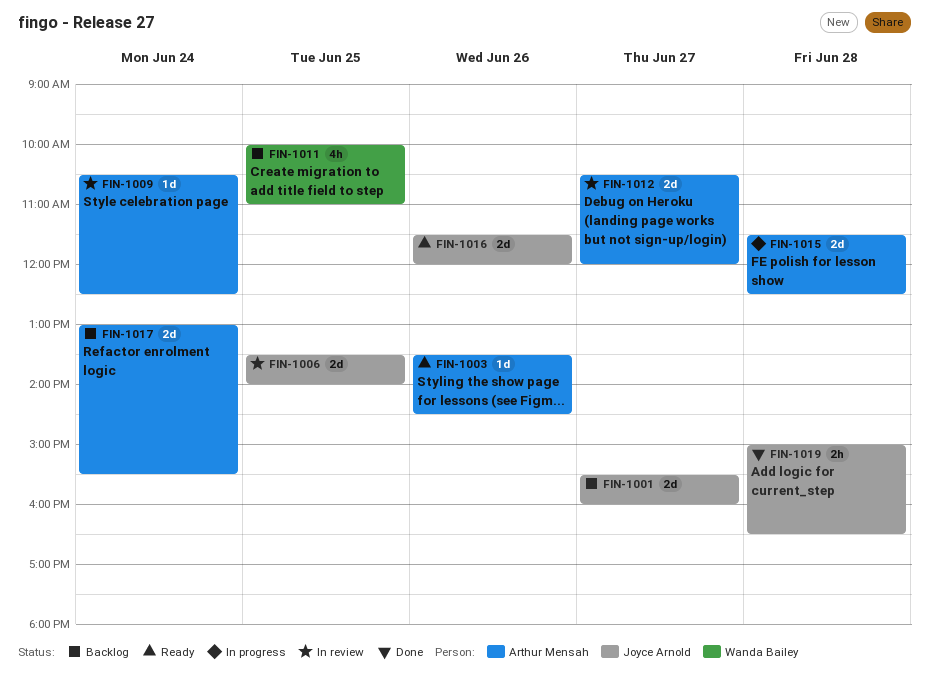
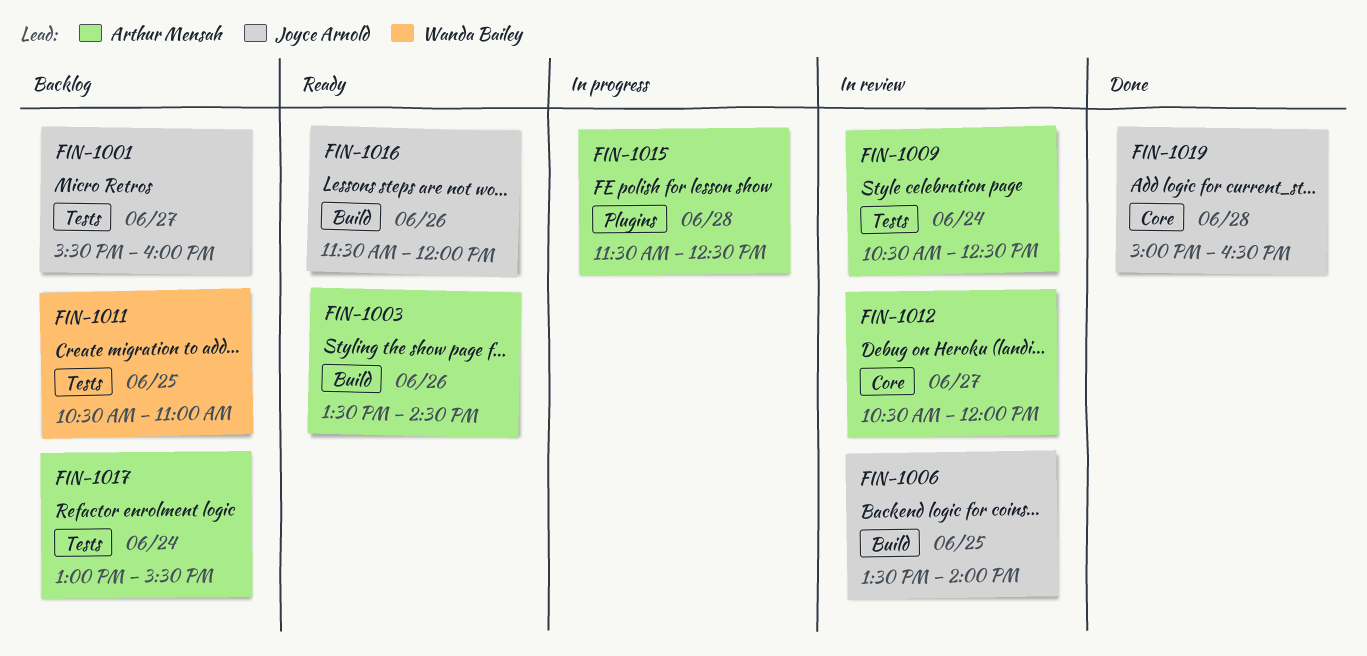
FIN-1011, begins: 10:00 -> 10:30

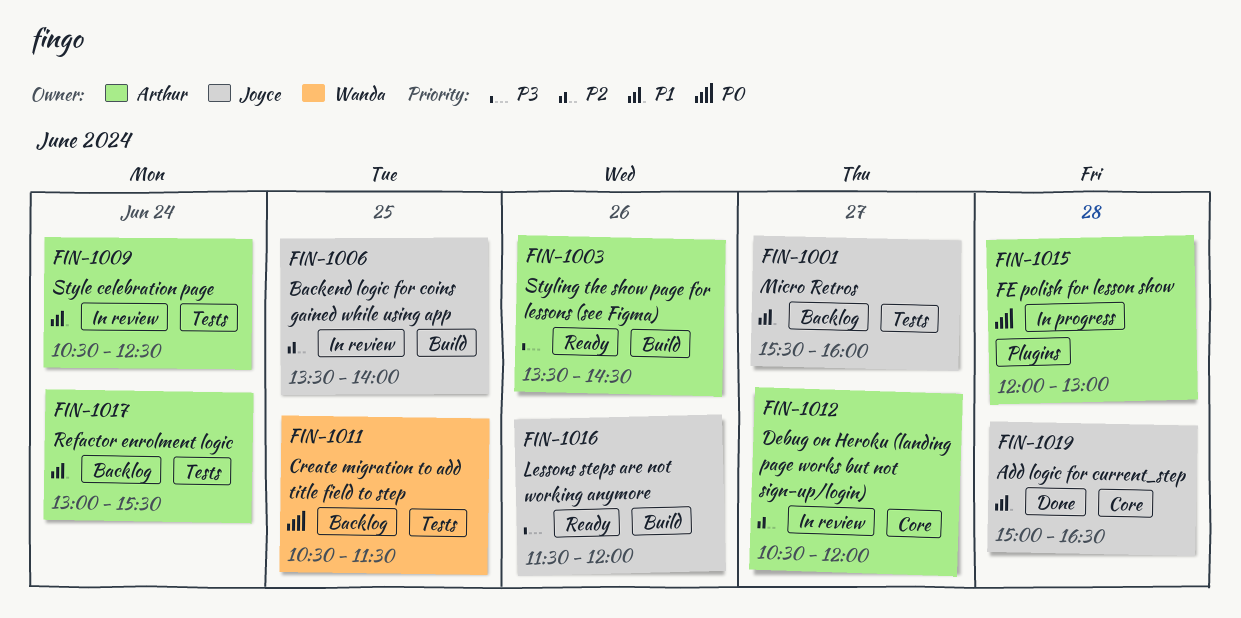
FIN-1011, ends: 11:00 -> 11:30
FIN-1015, begins: 11:30 -> 12:00
FIN-1015, ends: 12:30 -> 13:00

